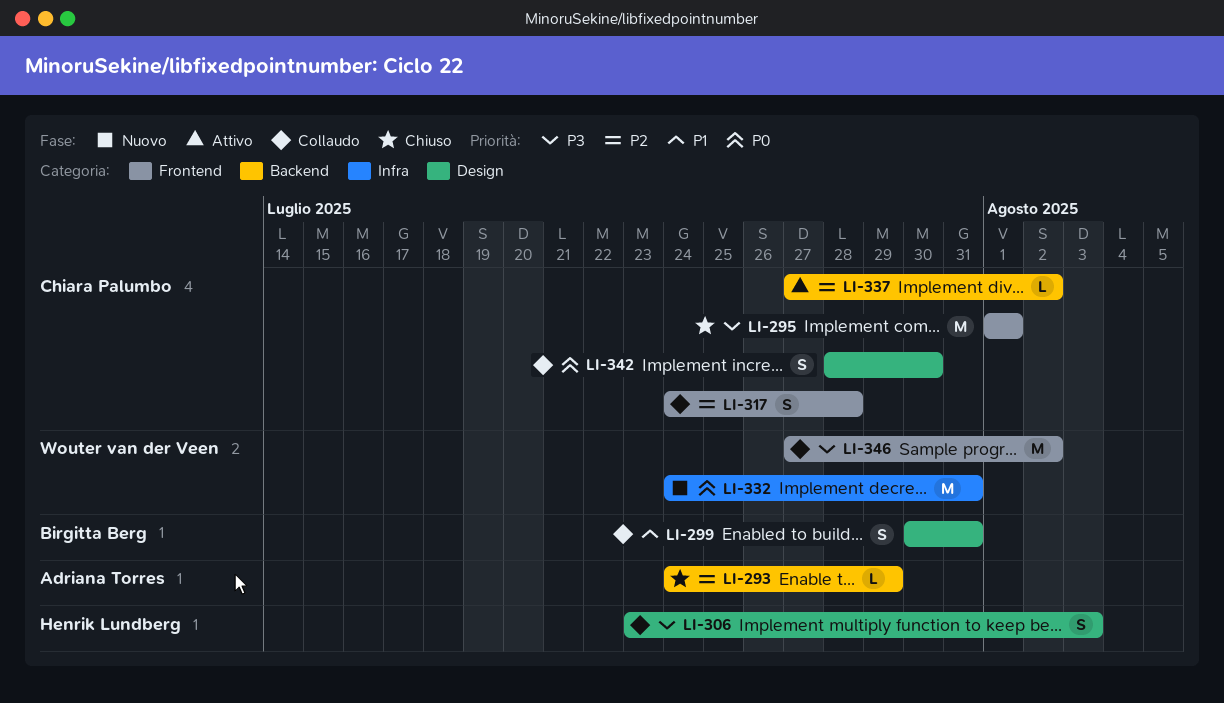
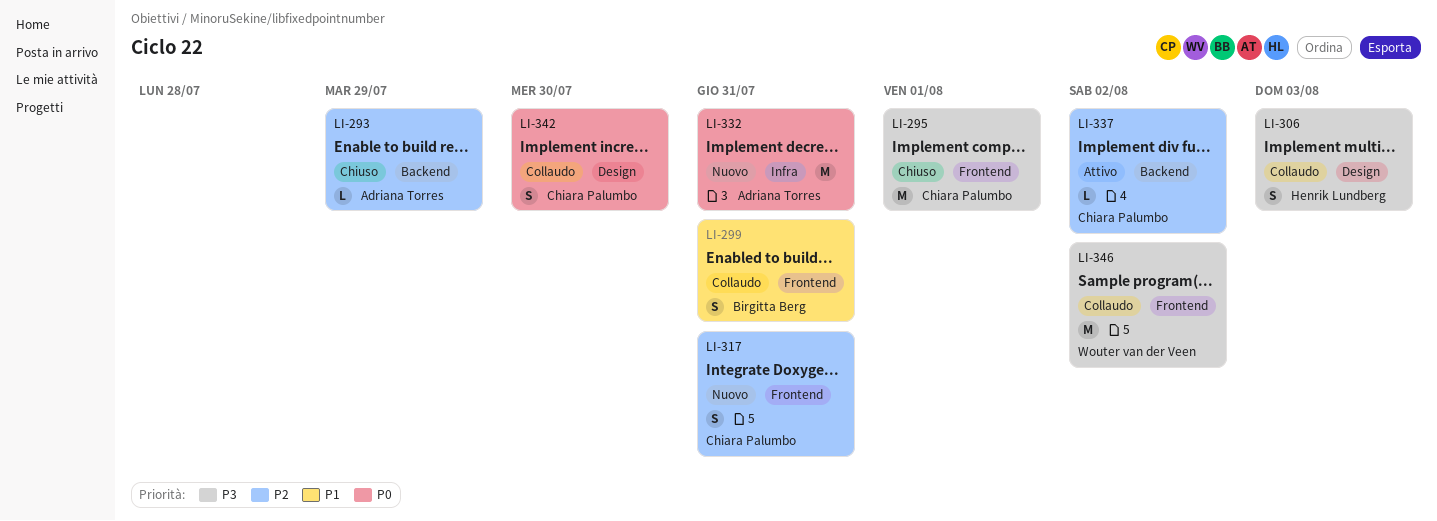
LI-299, label: Design -> Frontend
LI-317, status: Collaudo -> Nuovo
LI-317, due: Jul 28 -> Jul 31
LI-332, owner: Wouter van der Veen -> Adriana Torres

